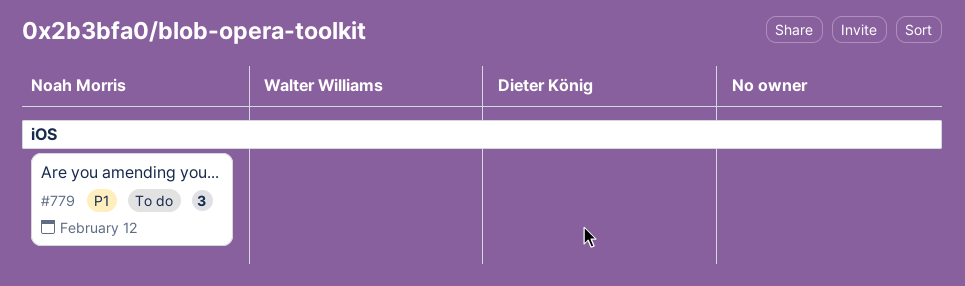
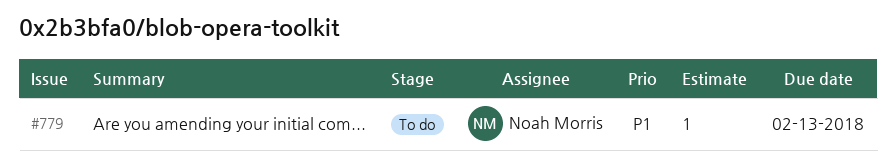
#779, estimate: 3 -> 1
#779, due: Feb 12 -> Feb 13

